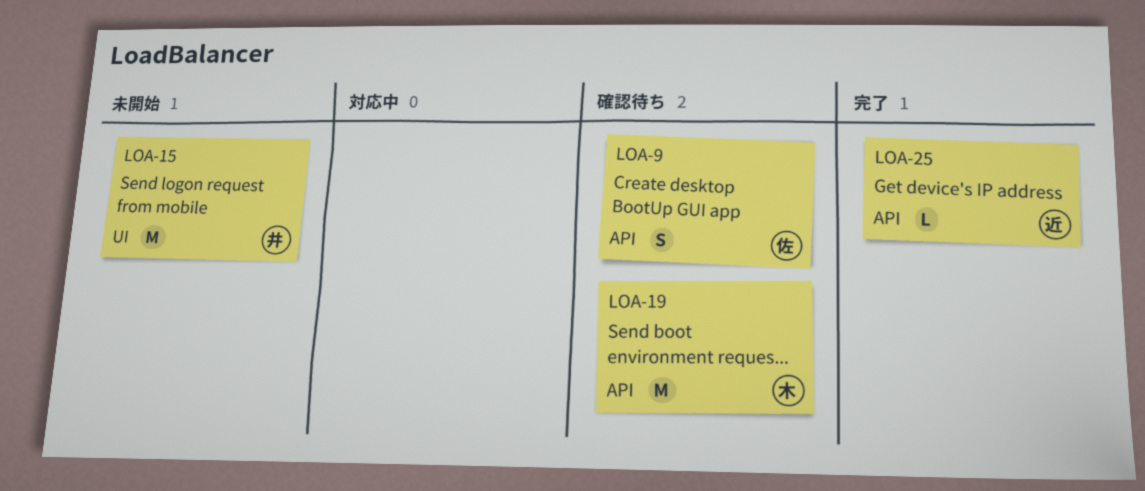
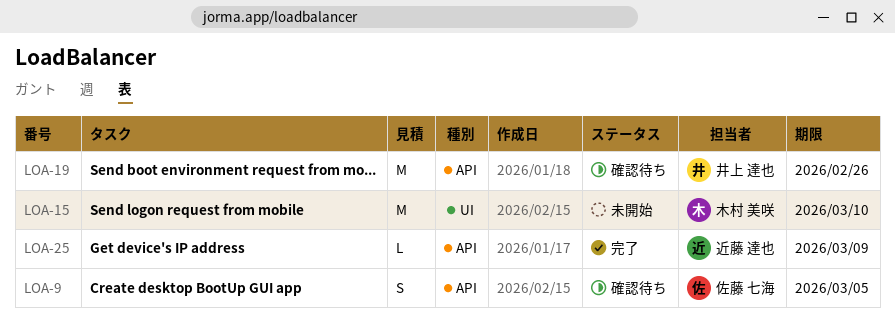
LOA-15, owner: 井上 達也 -> 木村 美咲
LOA-19, owner: 木村 美咲 -> 井上 達也

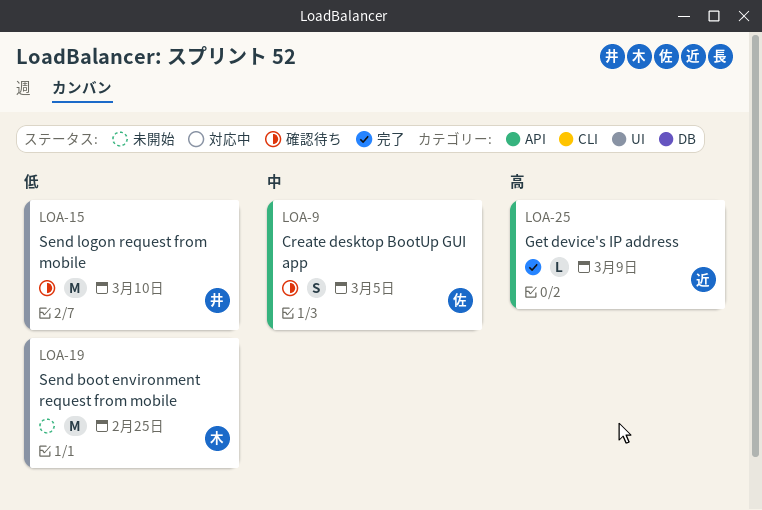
LOA-15, status: 未開始 -> 確認待ち
LOA-15, owner: 木村 美咲 -> 井上 達也
LOA-19, status: 確認待ち -> 未開始
LOA-19, owner: 井上 達也 -> 木村 美咲
LOA-19, label: API -> UI
LOA-19, due: Feb 26 -> Feb 25

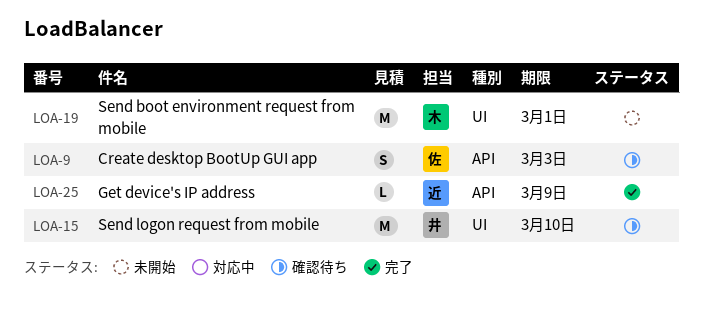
LOA-9, due: Mar 5 -> Mar 3
LOA-19, due: Feb 25 -> Mar 1

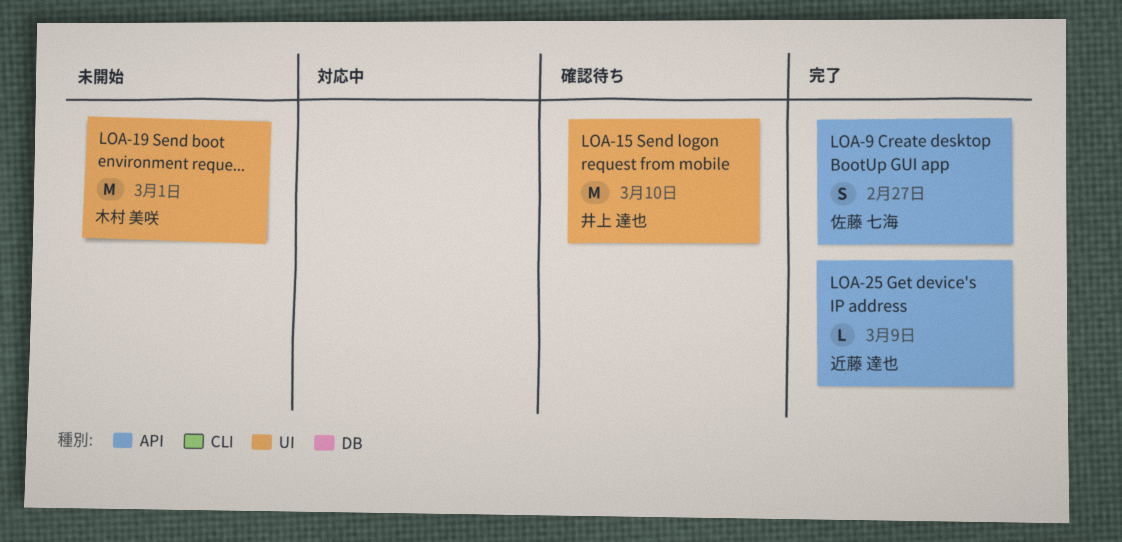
LOA-9, status: 確認待ち -> 完了
LOA-9, due: Mar 3 -> Feb 27

